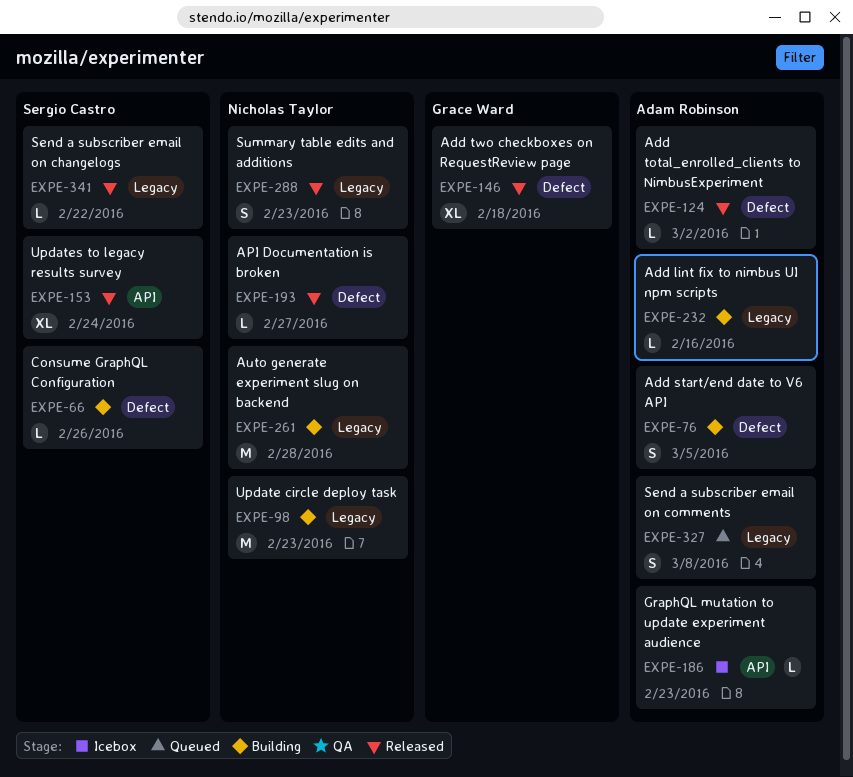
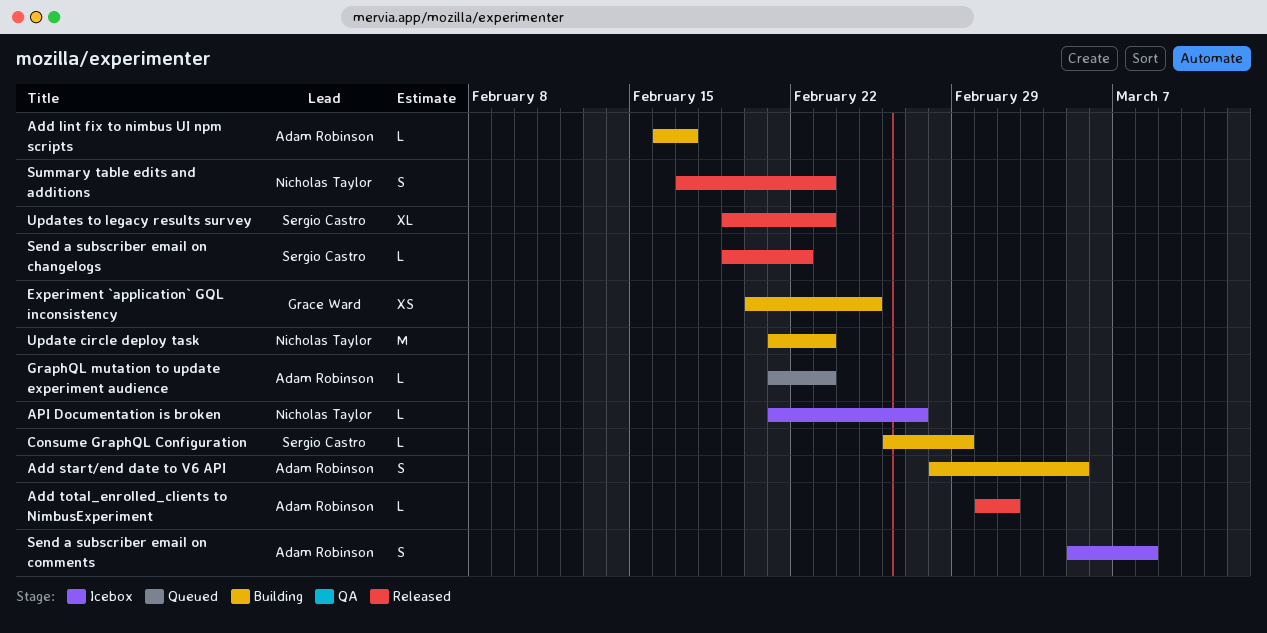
Add lint fix to nimbus UI npm scripts, due: Feb 16 -> Feb 17
Add two checkboxes on RequestReview page: present -> none
API Documentation is broken, status: Released -> Icebox
Auto generate experiment slug on backend: present -> none
Consume GraphQL Configuration, due: Feb 26 -> Feb 29
Experiment `application` GQL inconsistency: none -> present
GraphQL mutation to update experiment audience, status: Icebox -> Queued
Send a subscriber email on comments, status: Queued -> Icebox
Updates to legacy results survey, due: Feb 24 -> Feb 23

